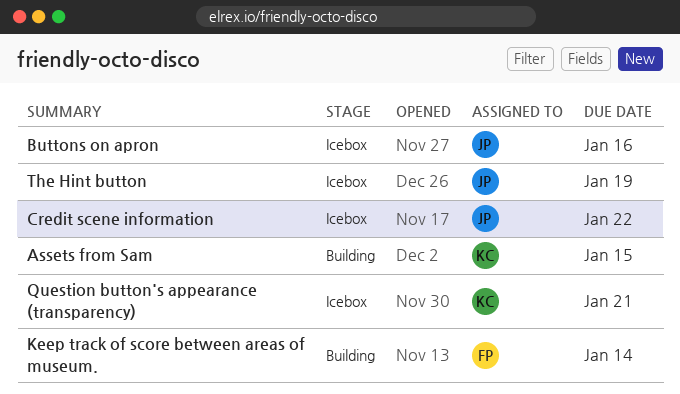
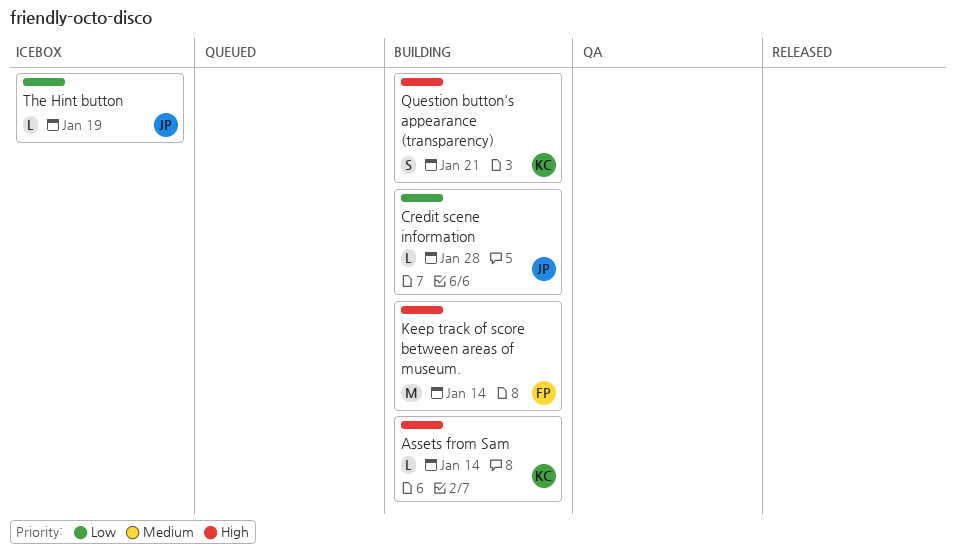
Assets from Sam, due: Jan 15 -> Jan 14
Buttons on apron: present -> none
Credit scene information, status: Icebox -> Building
Credit scene information, due: Jan 22 -> Jan 28
Question button's appearance (transparency), status: Icebox -> Building

